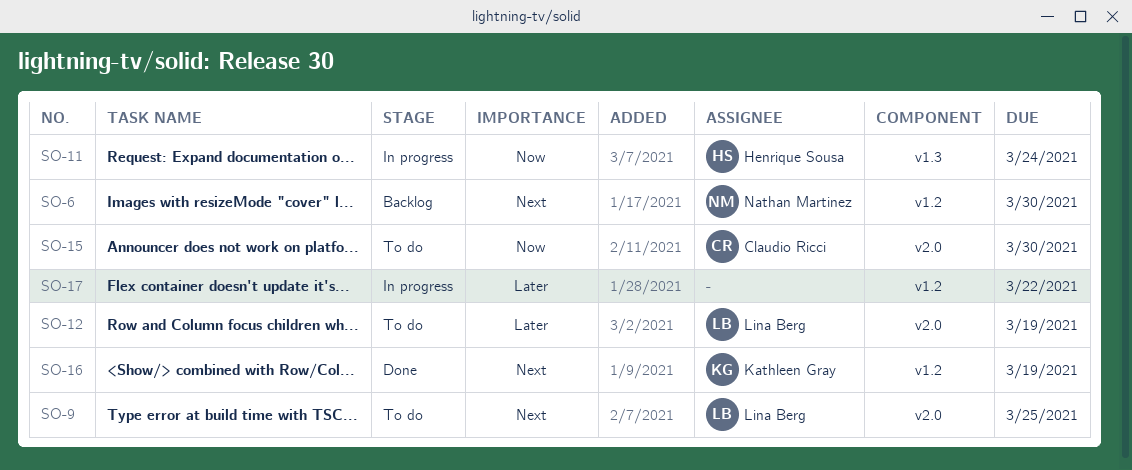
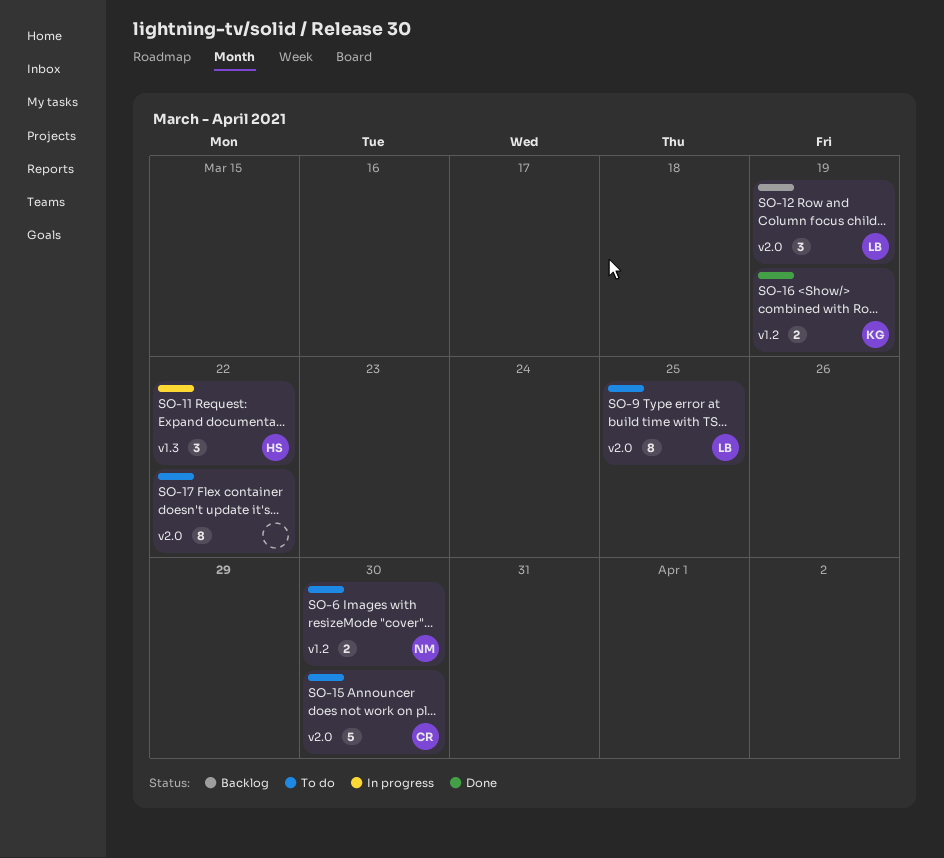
SO-6, status: Backlog -> To do
SO-11, due: Mar 24 -> Mar 22
SO-12, status: To do -> Backlog
SO-17, status: In progress -> To do
SO-17, label: v1.2 -> v2.0

